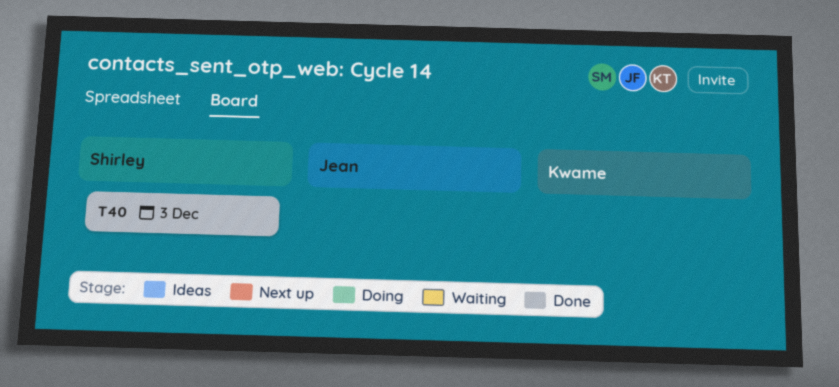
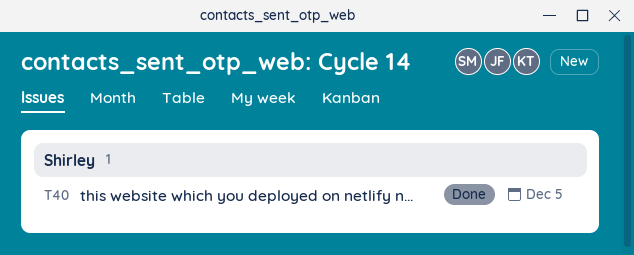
T40, due: Dec 3 -> Dec 5

